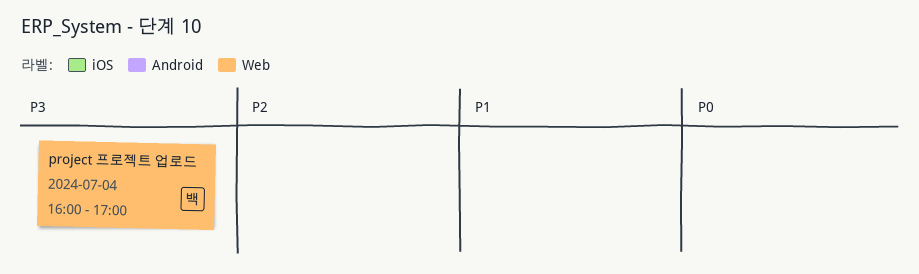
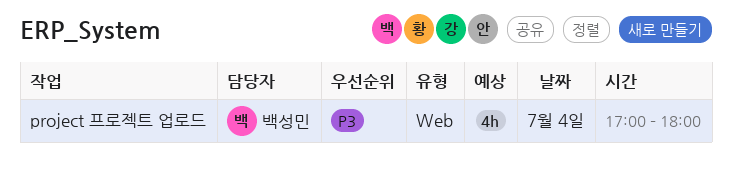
project 프로젝트 업로드, begins: 16:00 -> 17:00
project 프로젝트 업로드, ends: 17:00 -> 18:00

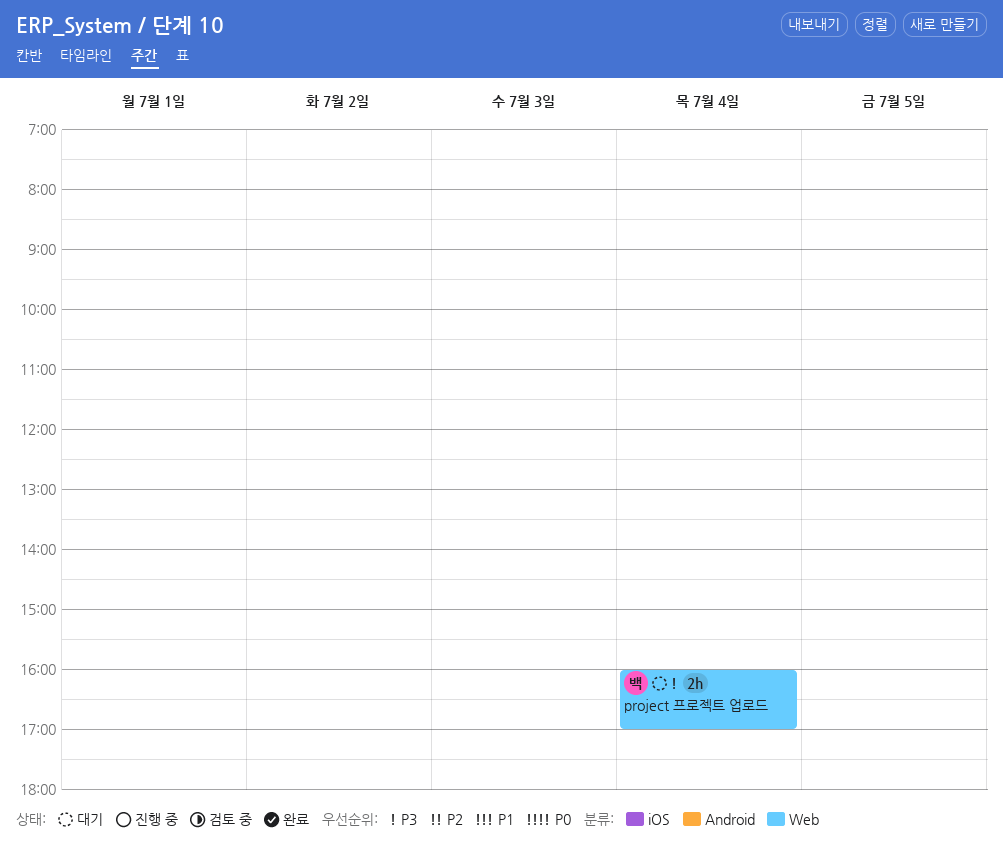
project 프로젝트 업로드, estimate: 4h -> 2h
project 프로젝트 업로드, begins: 17:00 -> 16:00
project 프로젝트 업로드, ends: 18:00 -> 17:00

